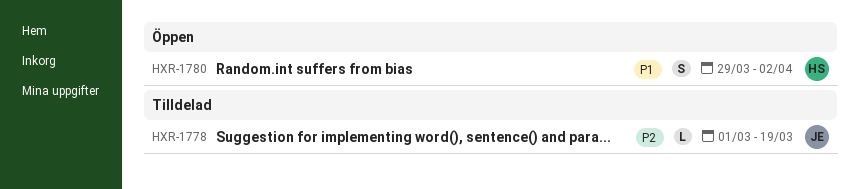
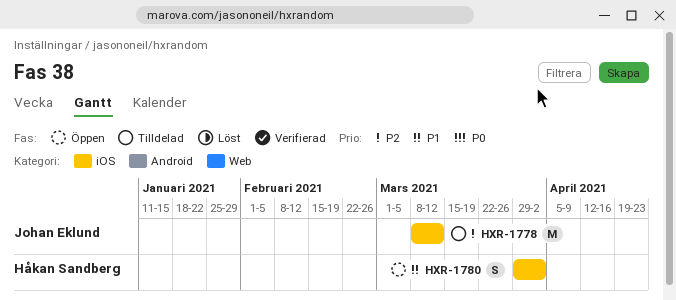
HXR-1778, estimate: L -> M
HXR-1778, start: Mar 1 -> Mar 8
HXR-1778, due: Mar 19 -> Mar 12

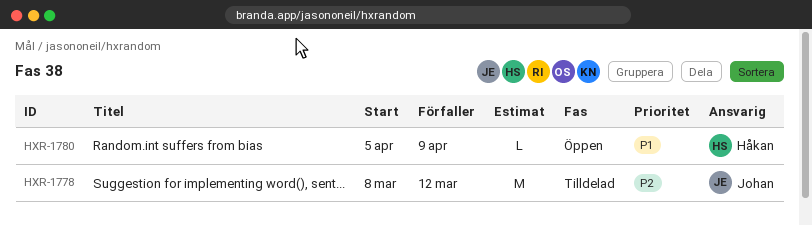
HXR-1780, estimate: S -> L
HXR-1780, start: Mar 29 -> Apr 5
HXR-1780, due: Apr 2 -> Apr 9

